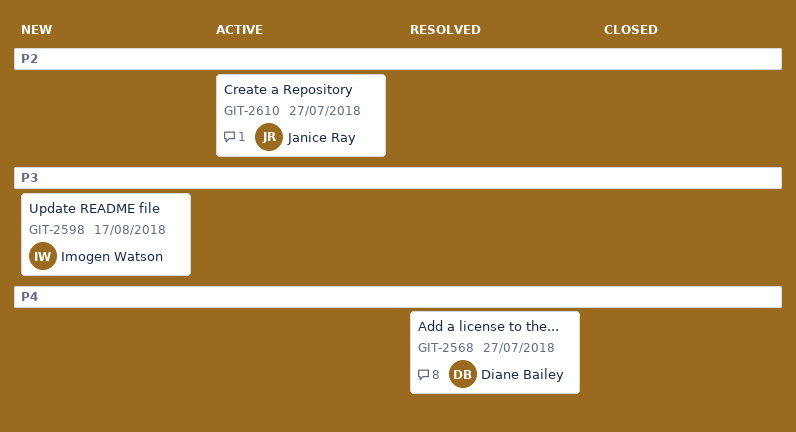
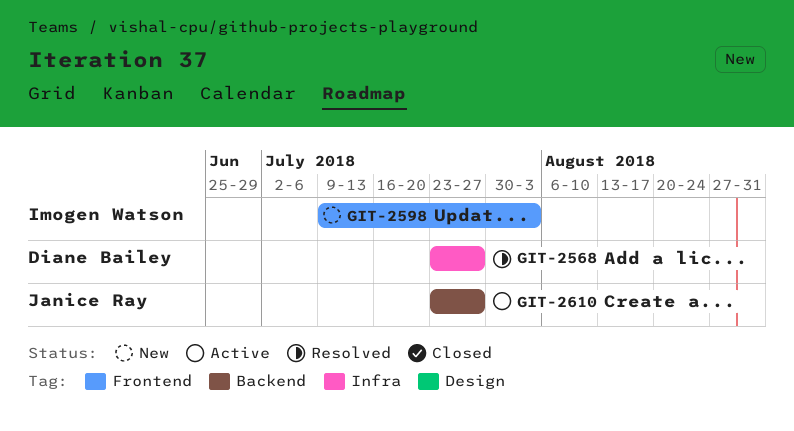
GIT-2598, due: Aug 17 -> Aug 3

